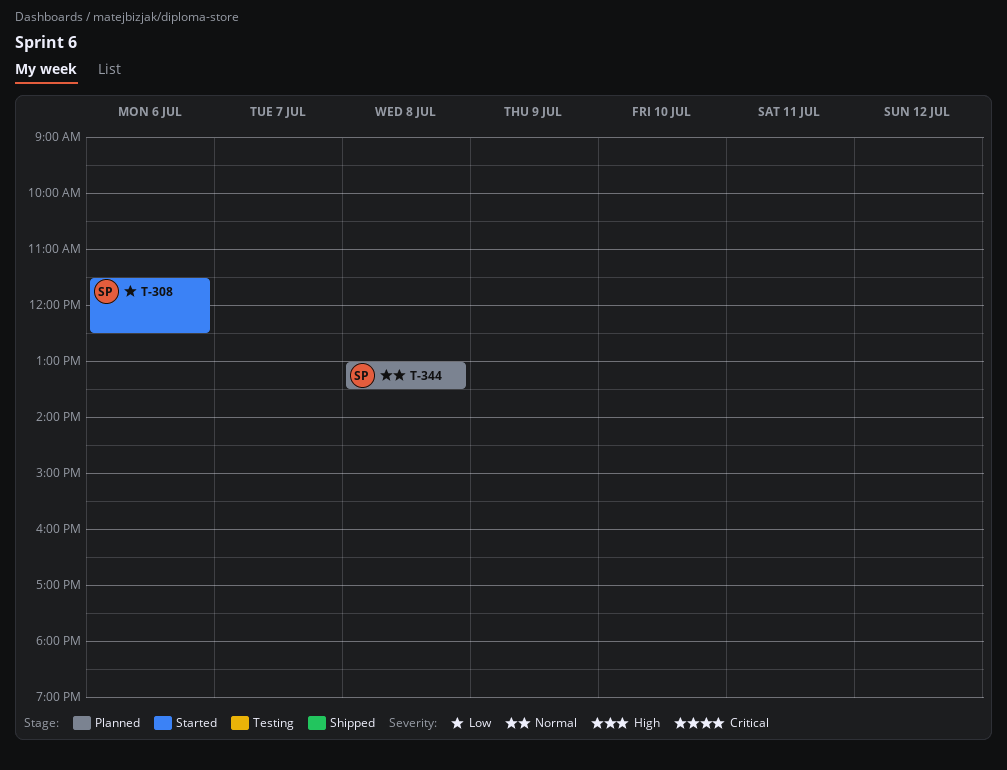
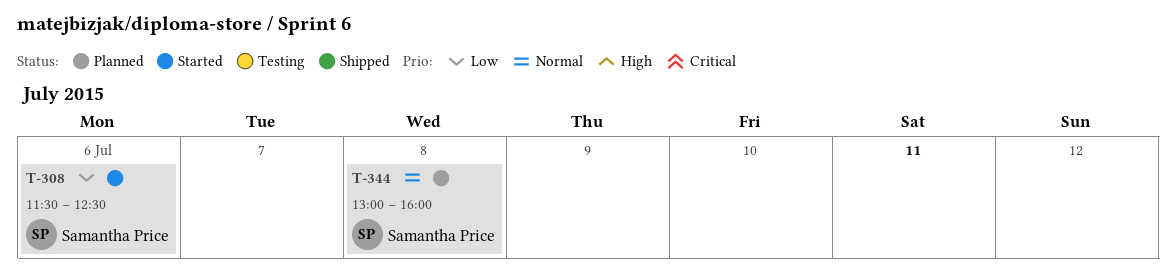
T-344, ends: 13:30 -> 16:00

